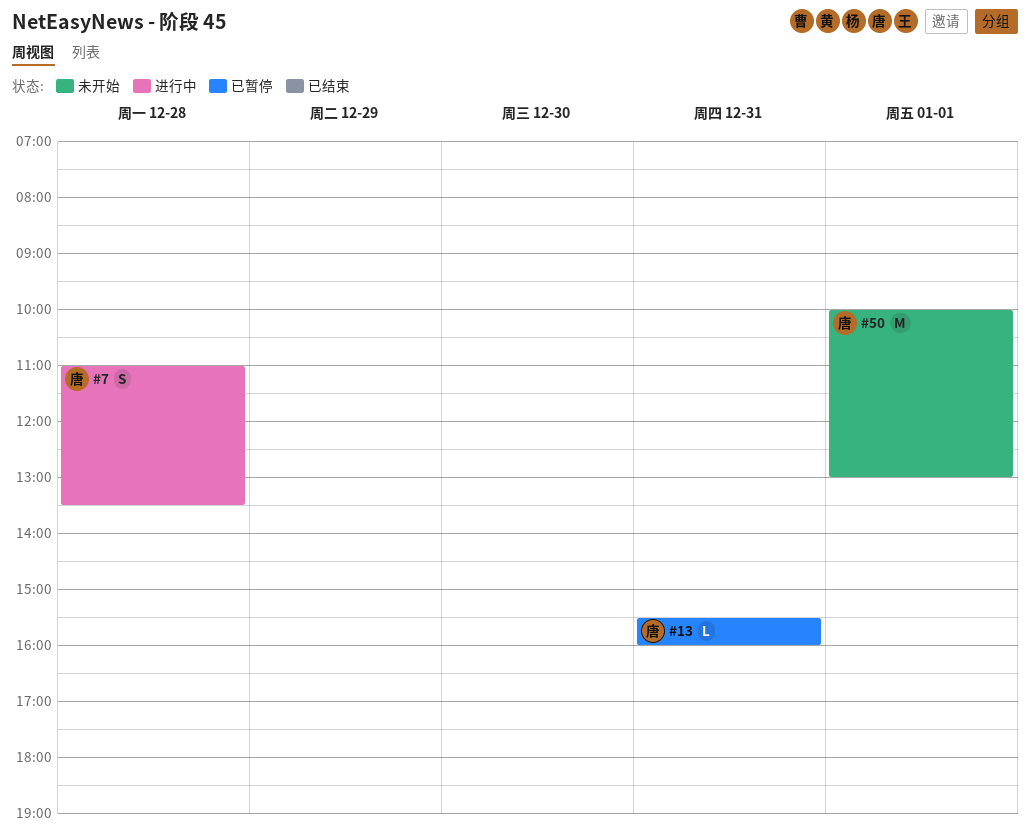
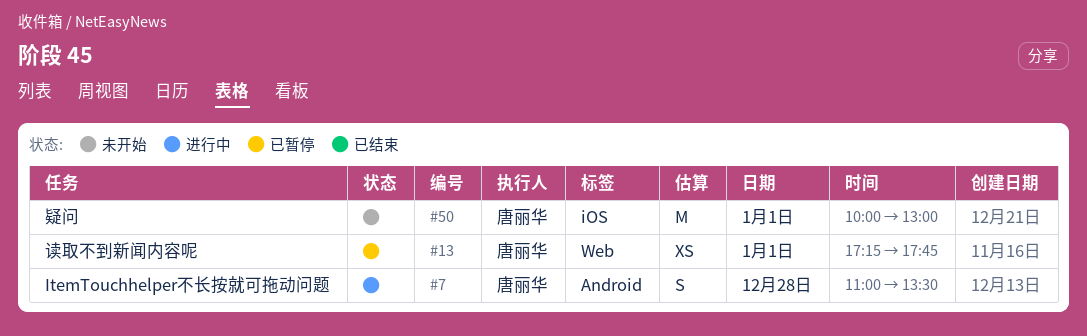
#13, estimate: L -> XS
#13, day: Dec 31 -> Jan 1
#13, begins: 15:30 -> 17:15
#13, ends: 16:00 -> 17:45

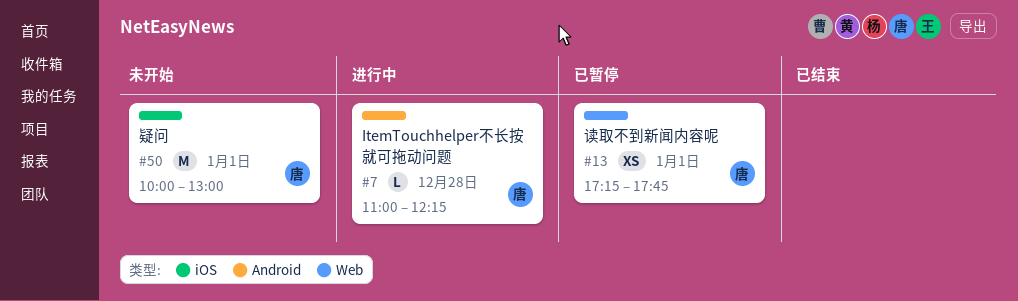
#7, estimate: S -> L
#7, ends: 13:30 -> 12:15

